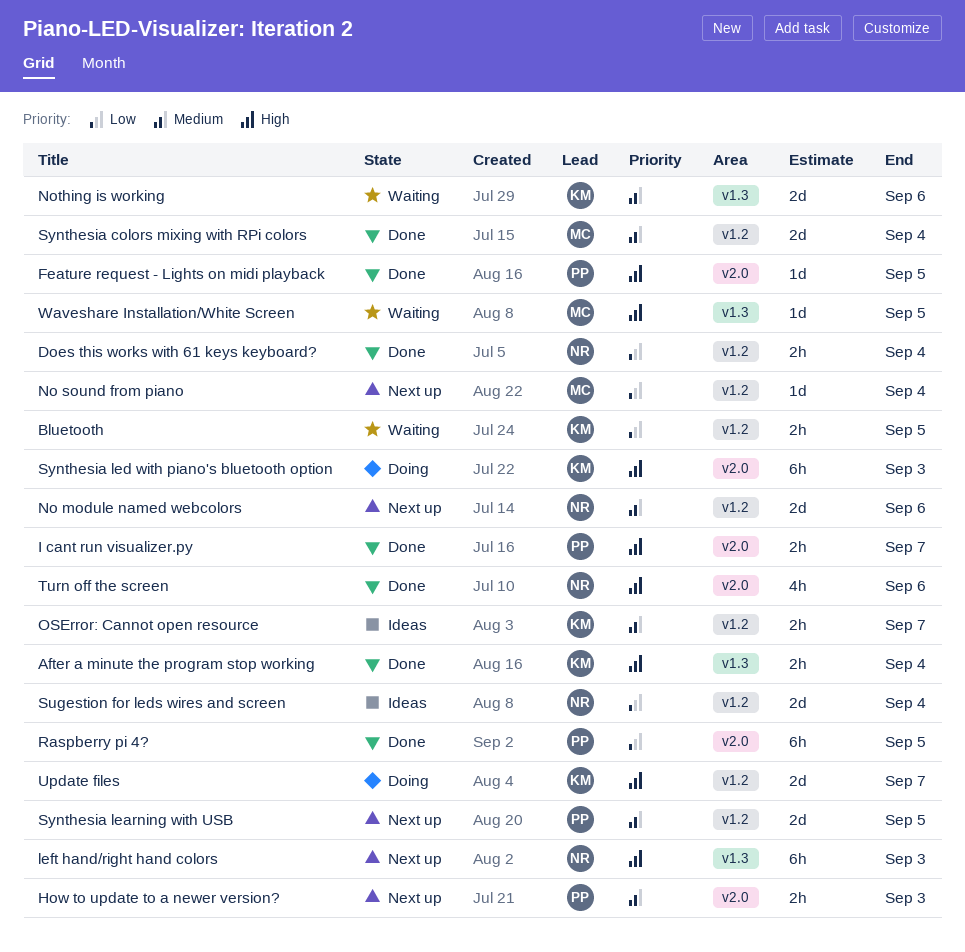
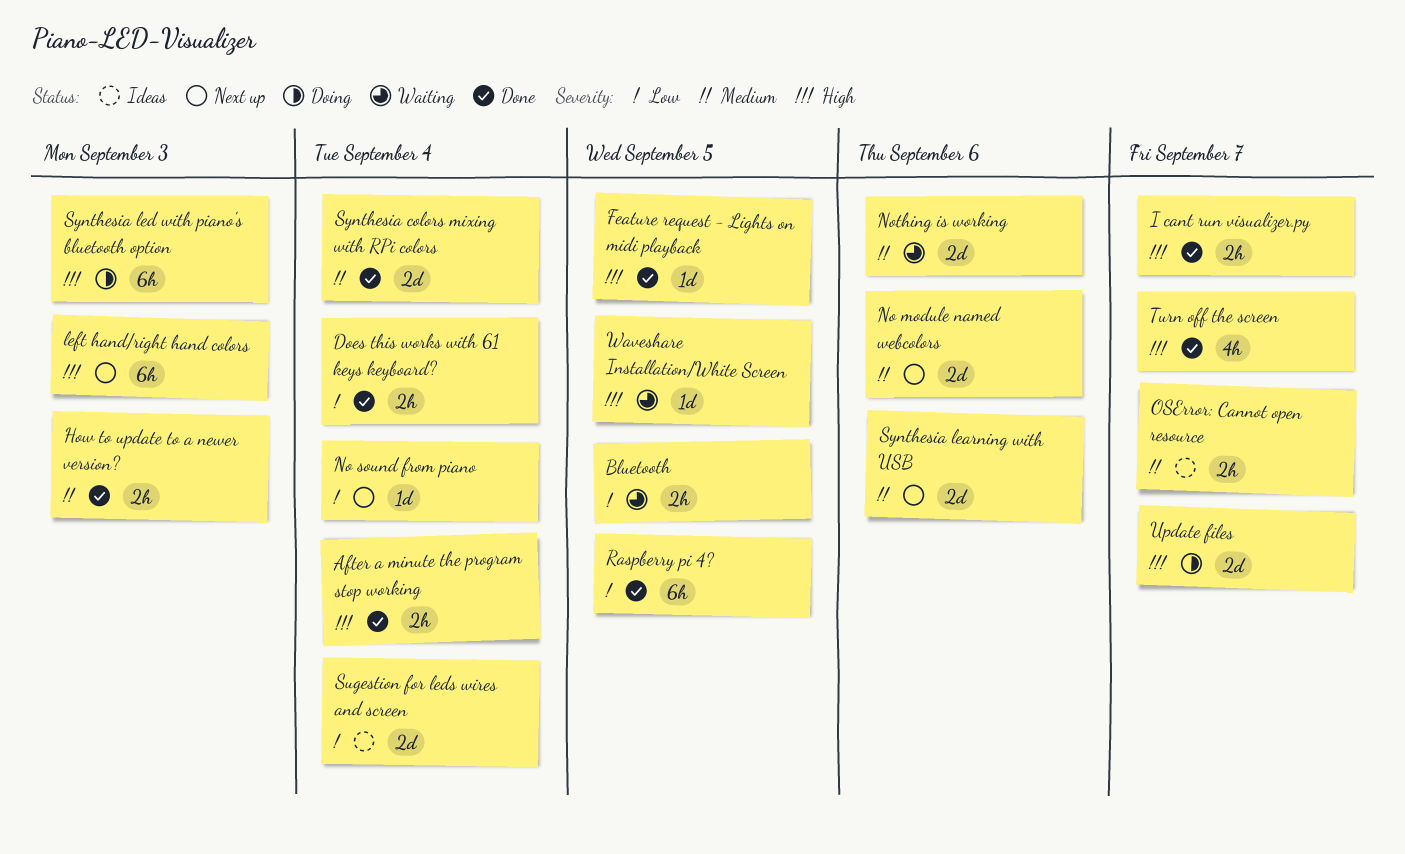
How to update to a newer version?, status: Next up -> Done
Synthesia learning with USB, due: Sep 5 -> Sep 6
Turn off the screen, due: Sep 6 -> Sep 7

